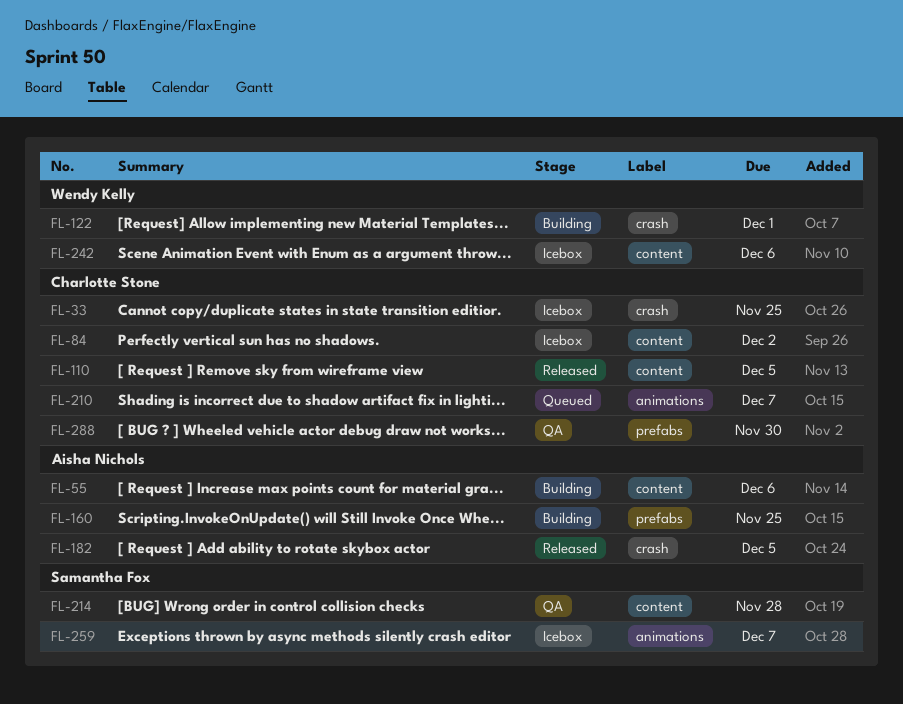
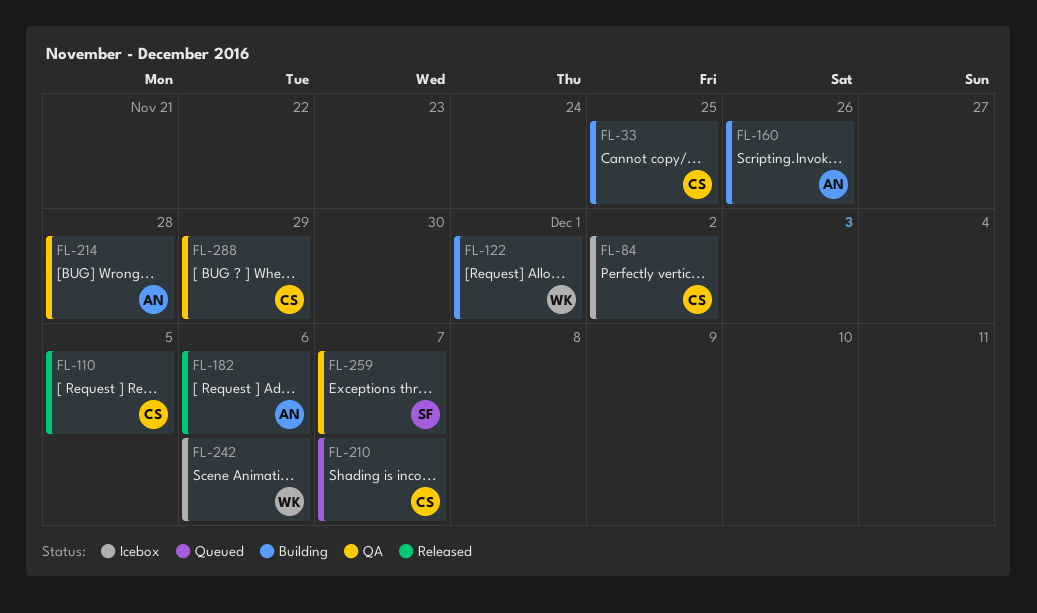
FL-33, status: Icebox -> Building
FL-55: present -> none
FL-160, due: Nov 25 -> Nov 26
FL-182, due: Dec 5 -> Dec 6
FL-214, owner: Samantha Fox -> Aisha Nichols
FL-259, status: Icebox -> QA
FL-288, due: Nov 30 -> Nov 29

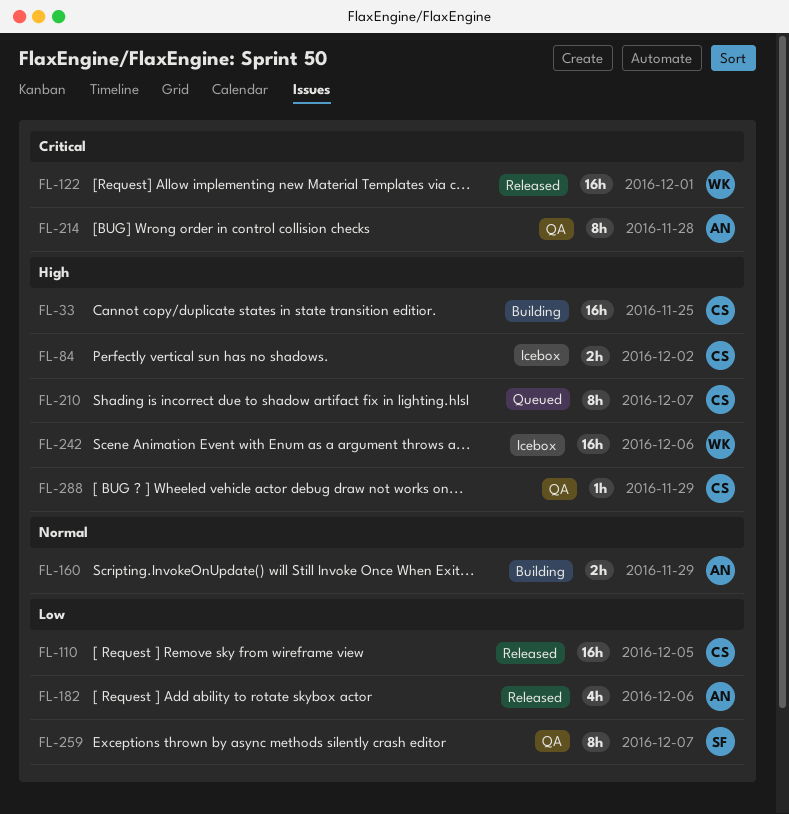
FL-122, status: Building -> Released
FL-160, due: Nov 26 -> Nov 29

